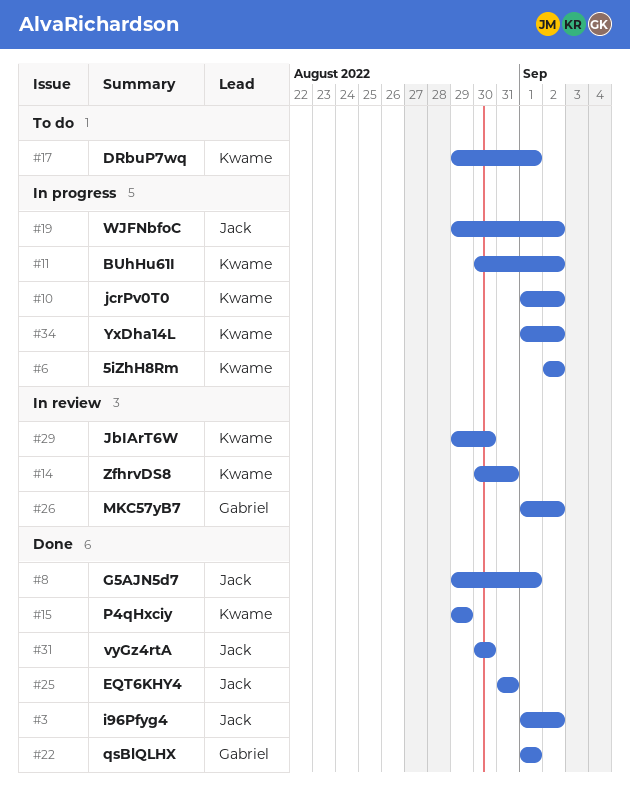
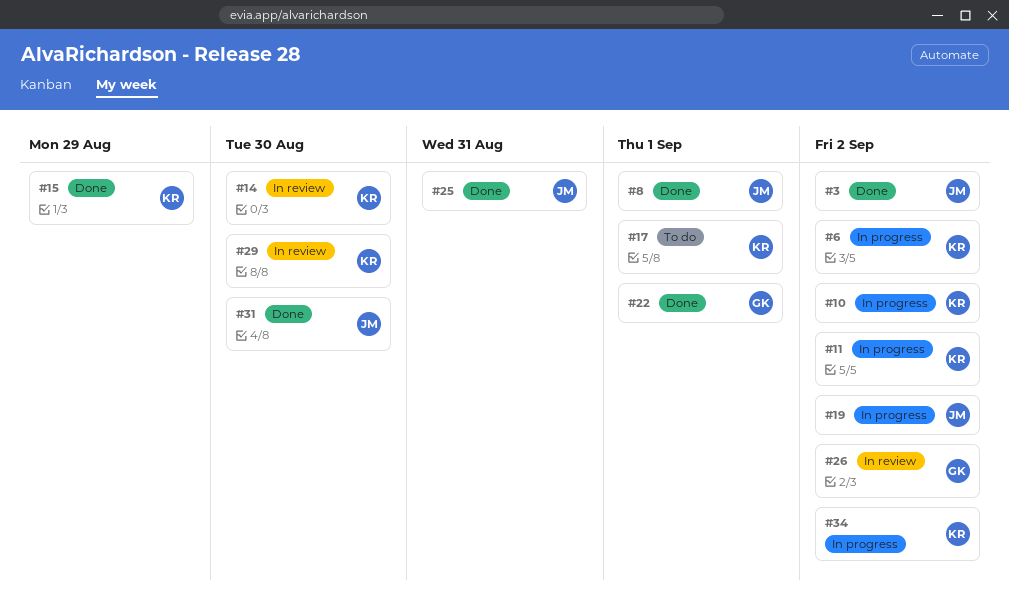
#14, due: Aug 31 -> Aug 30

